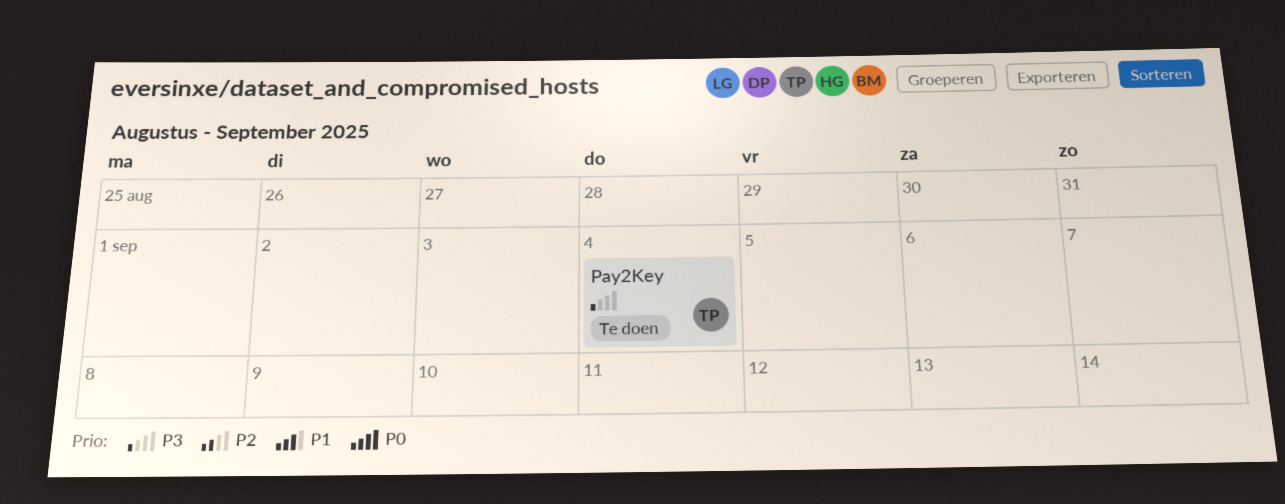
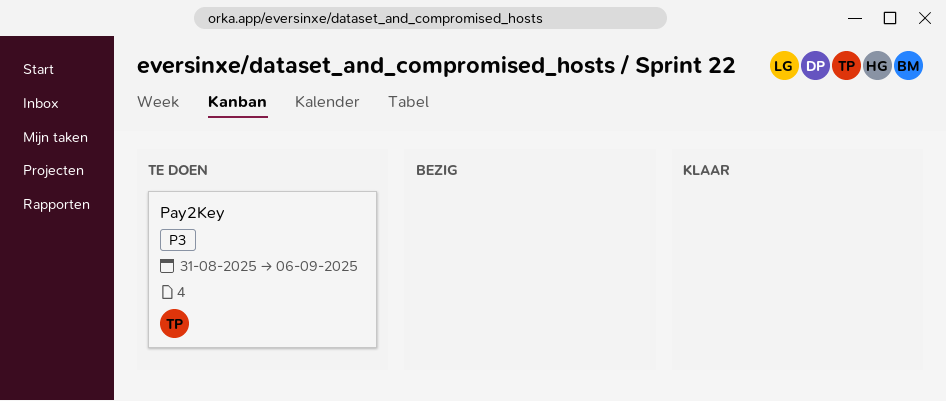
Pay2Key, due: Sep 4 -> Sep 6

